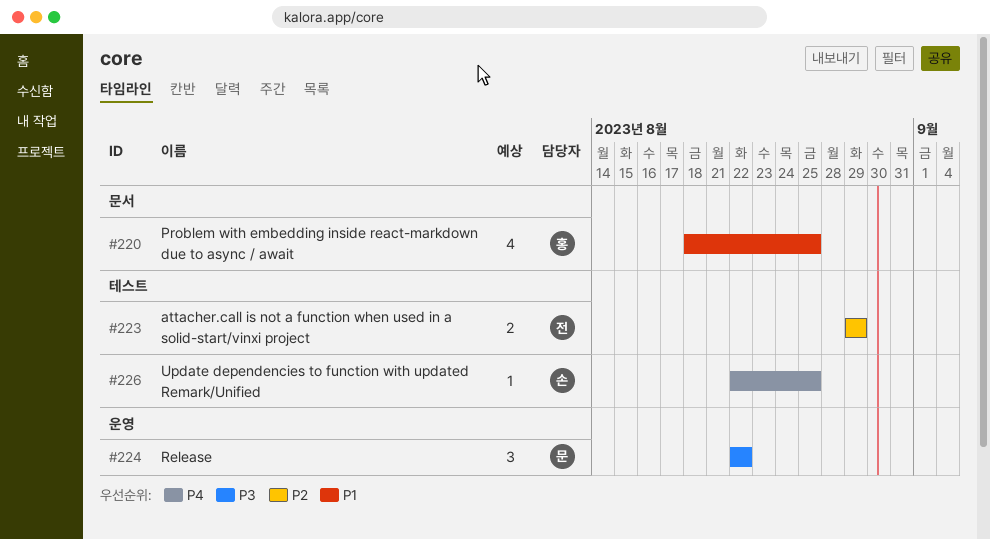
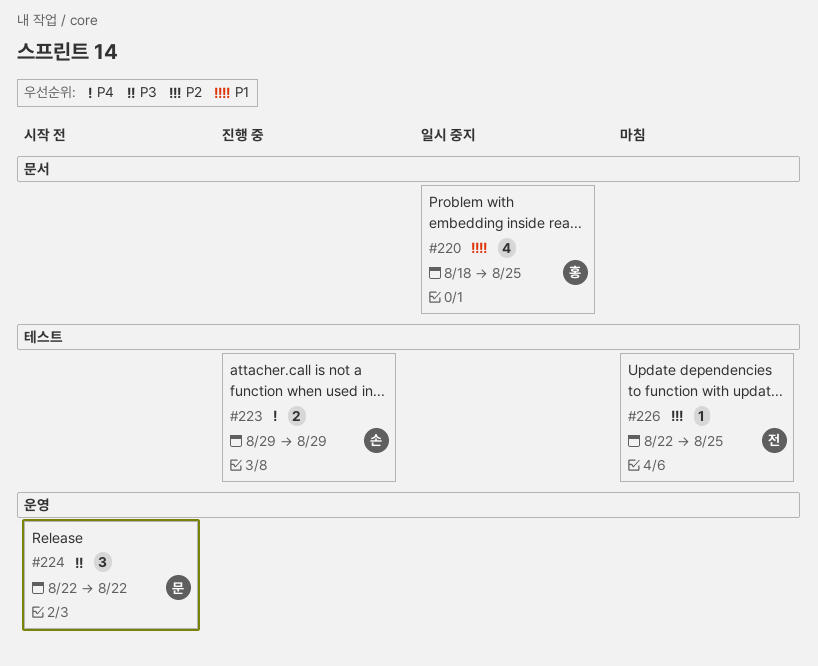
#223, owner: 전 -> 손
#223, priority: P2 -> P4
#226, owner: 손 -> 전
#226, priority: P4 -> P2

